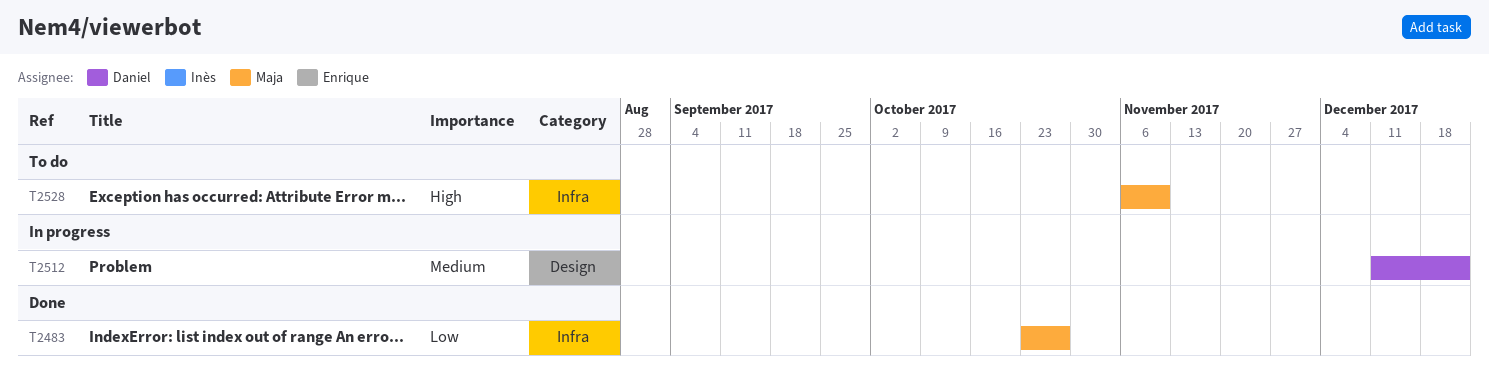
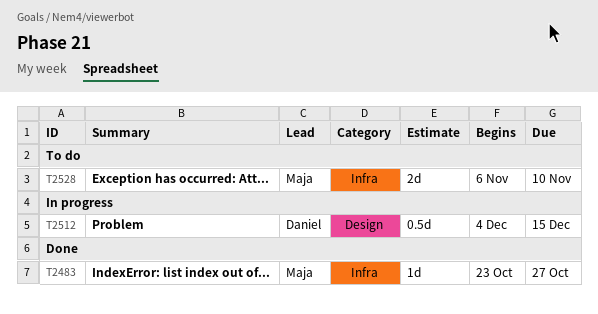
T2512, start: Dec 11 -> Dec 4
T2512, due: Dec 22 -> Dec 15

